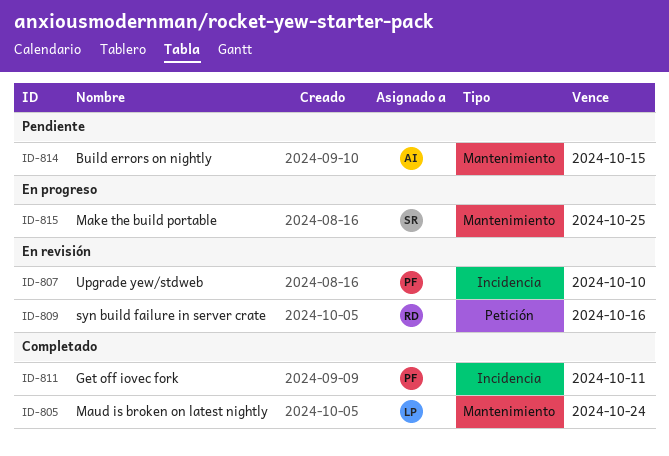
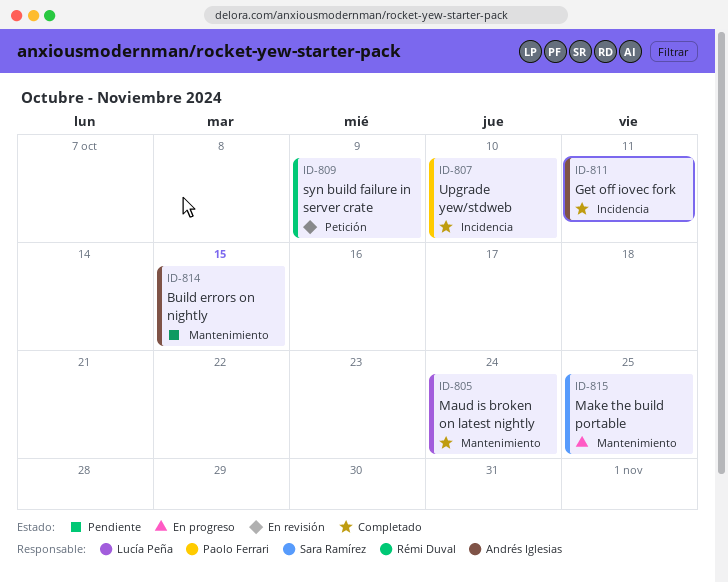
ID-807, status: En revisión -> Completado
ID-809, due: Oct 16 -> Oct 9
ID-811, owner: Paolo Ferrari -> Andrés Iglesias

